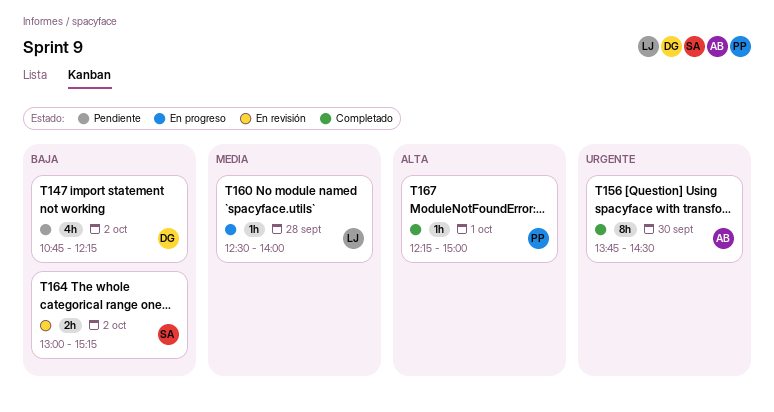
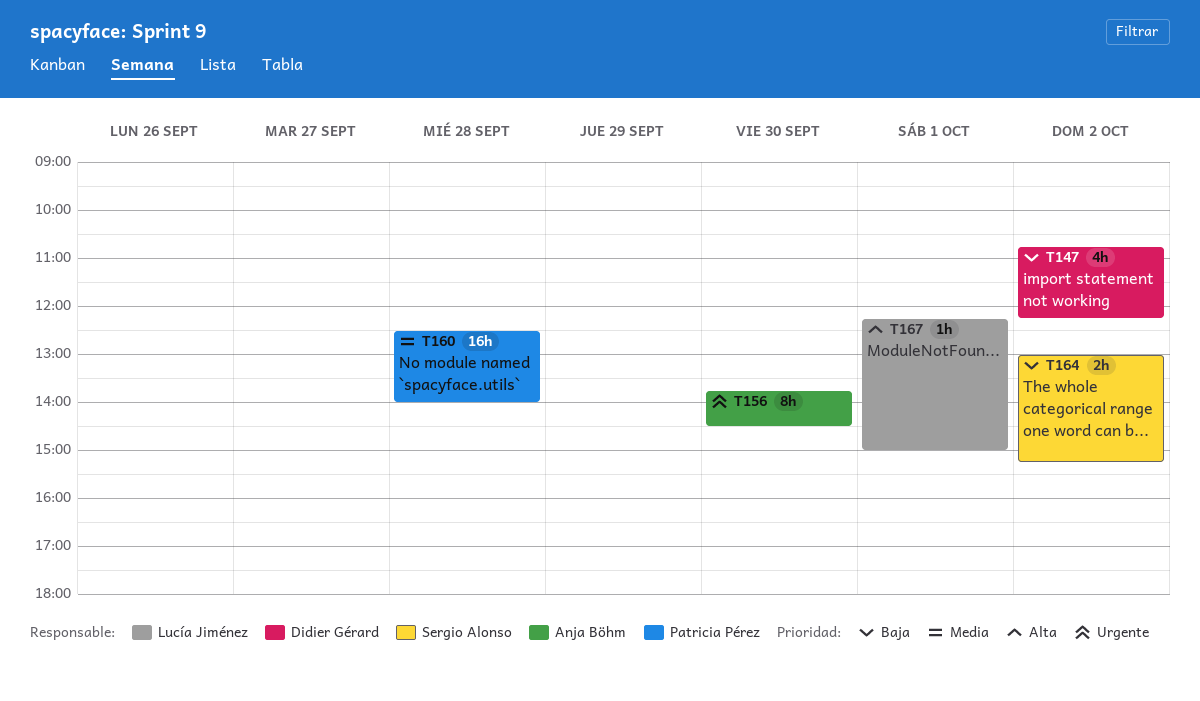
T160, owner: Lucía Jiménez -> Patricia Pérez
T160, estimate: 1h -> 16h
T167, owner: Patricia Pérez -> Lucía Jiménez

